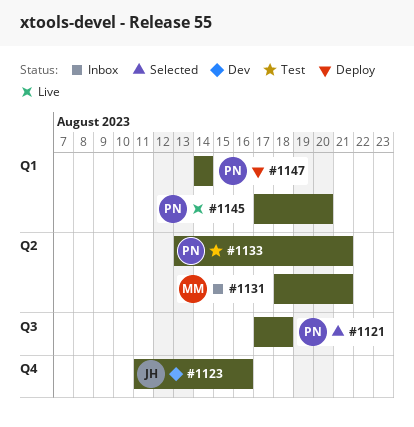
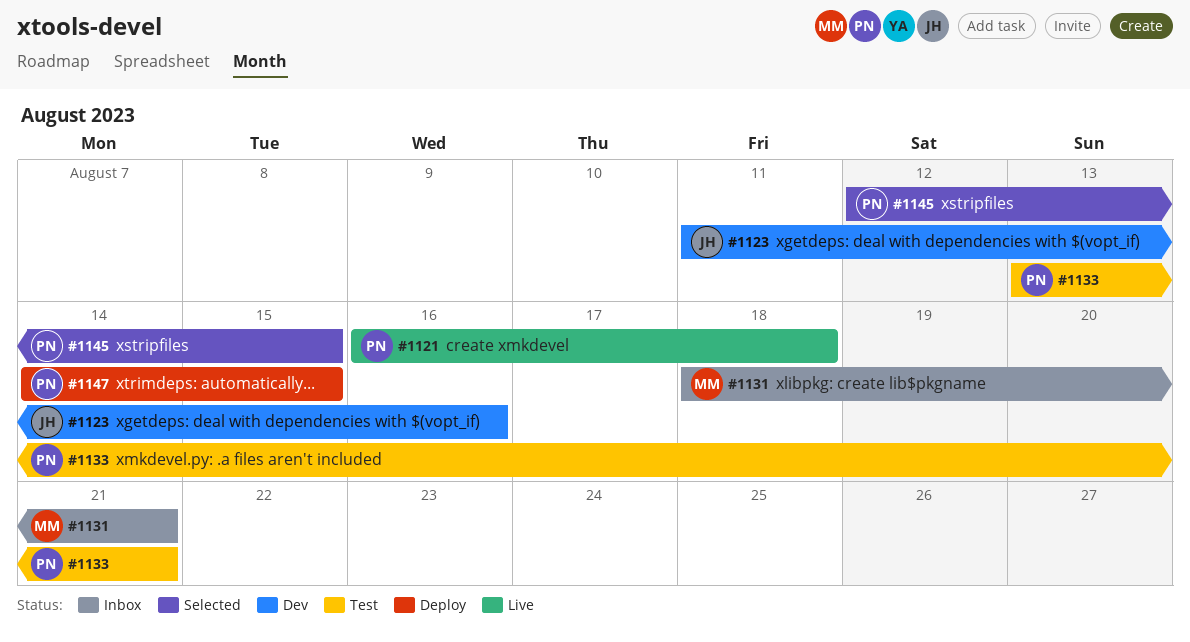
#1121, status: Selected -> Live
#1121, start: Aug 17 -> Aug 16
#1145, status: Live -> Selected
#1145, start: Aug 17 -> Aug 12
#1145, due: Aug 20 -> Aug 15
#1147, due: Aug 14 -> Aug 15

